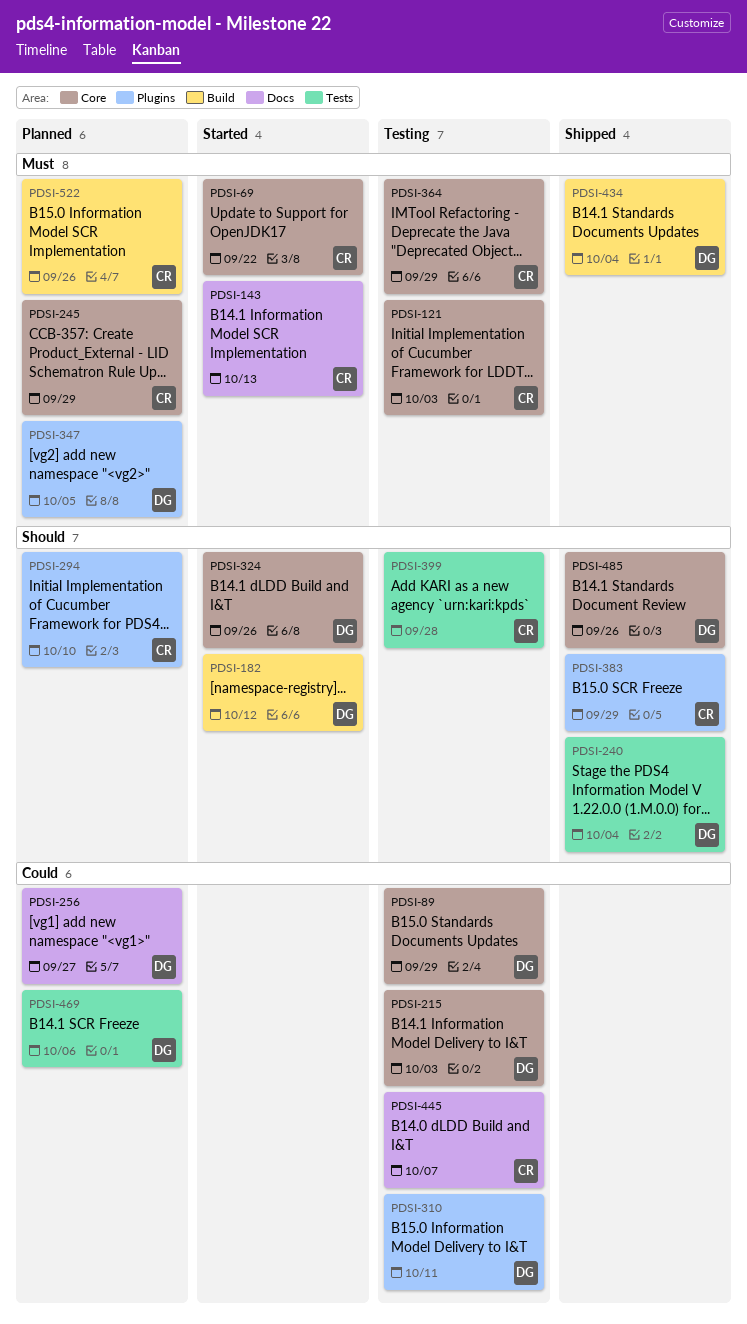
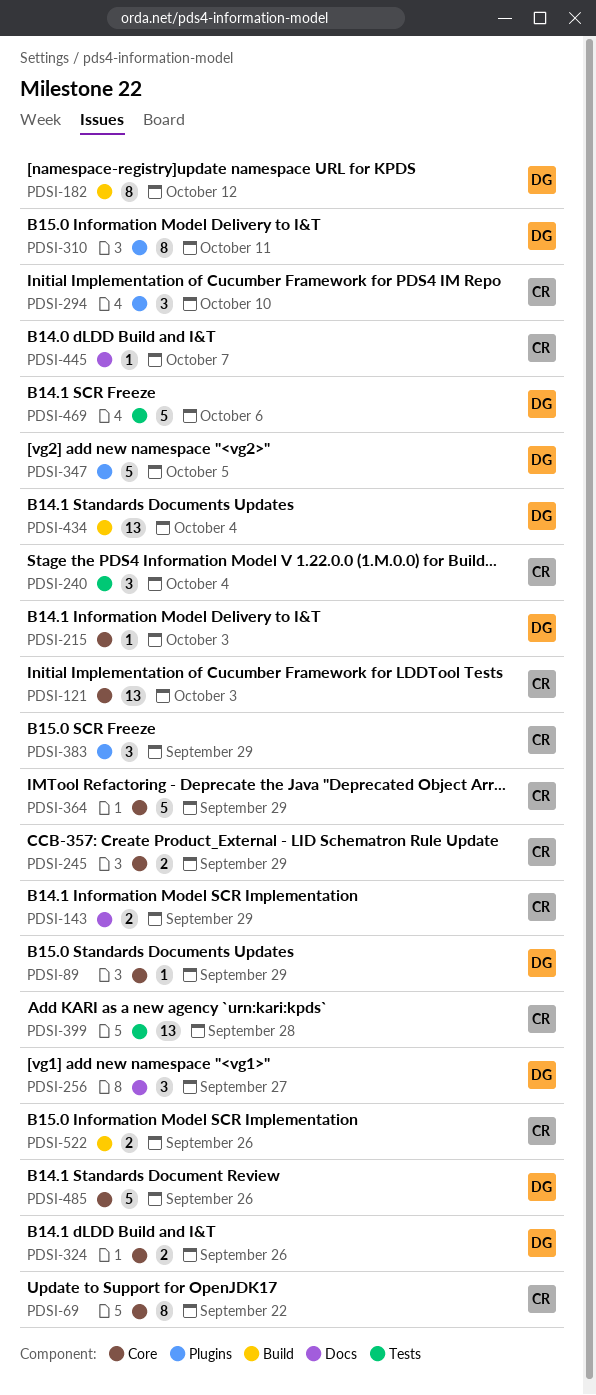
PDSI-143, due: Oct 13 -> Sep 29
PDSI-240, owner: DG -> CR

